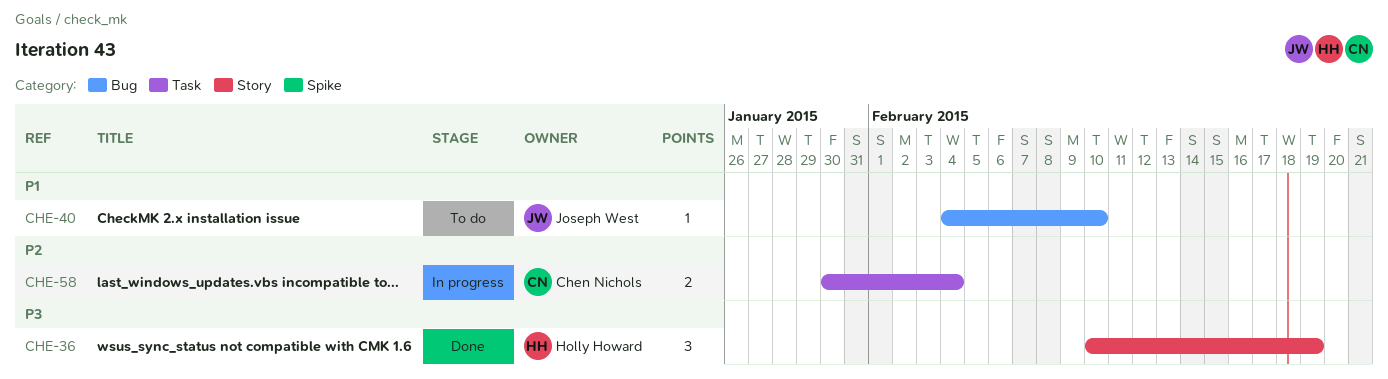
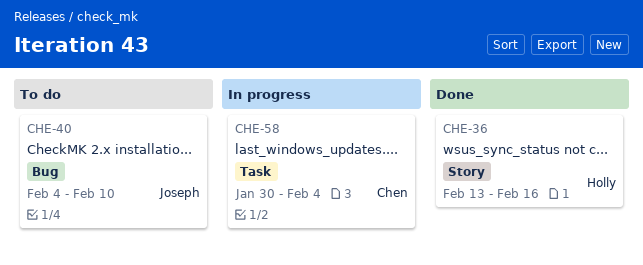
CHE-36, start: Feb 10 -> Feb 13
CHE-36, due: Feb 19 -> Feb 16

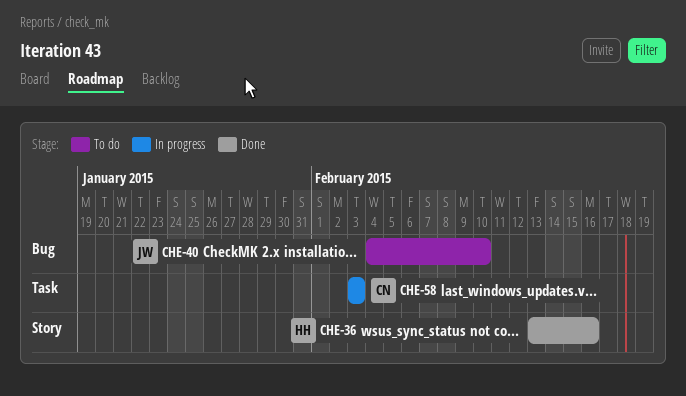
CHE-58, start: Jan 30 -> Feb 3
CHE-58, due: Feb 4 -> Feb 3

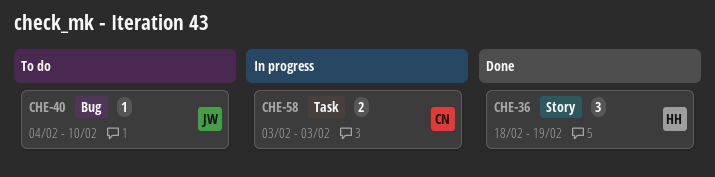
CHE-36, start: Feb 13 -> Feb 18
CHE-36, due: Feb 16 -> Feb 19

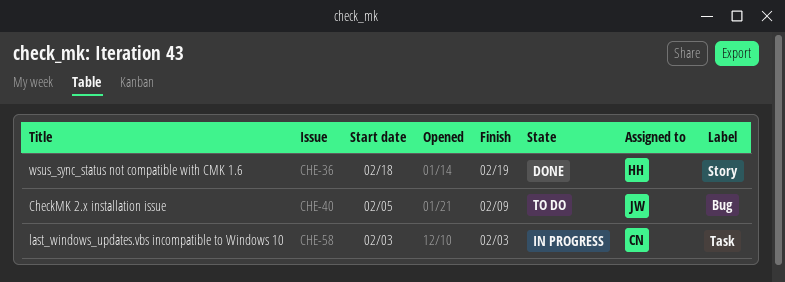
CHE-40, start: Feb 4 -> Feb 5
CHE-40, due: Feb 10 -> Feb 9

